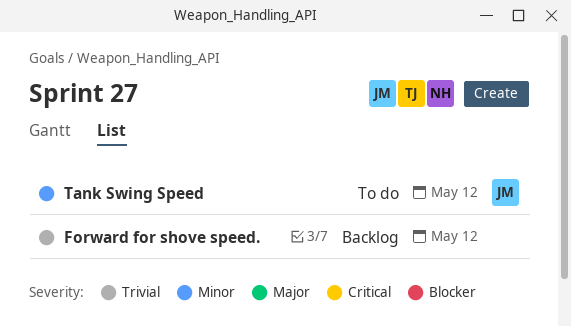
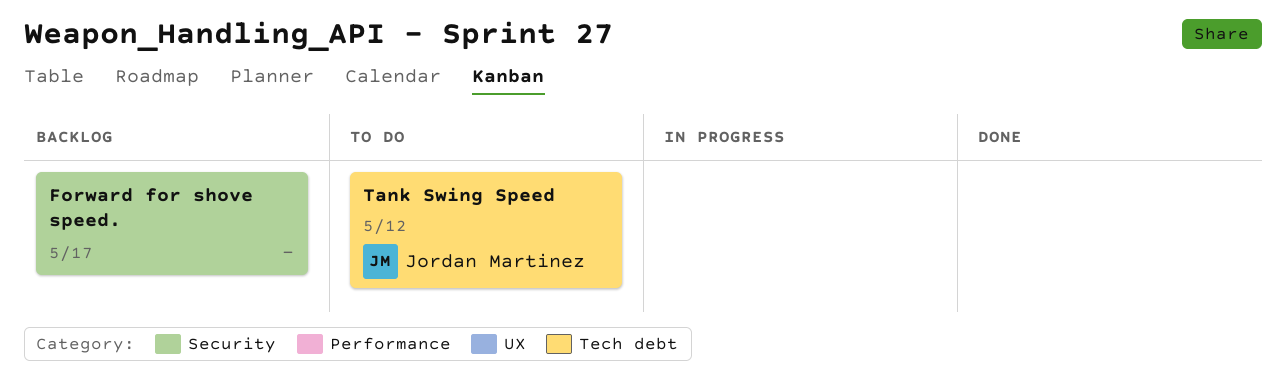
Forward for shove speed., due: May 12 -> May 17

